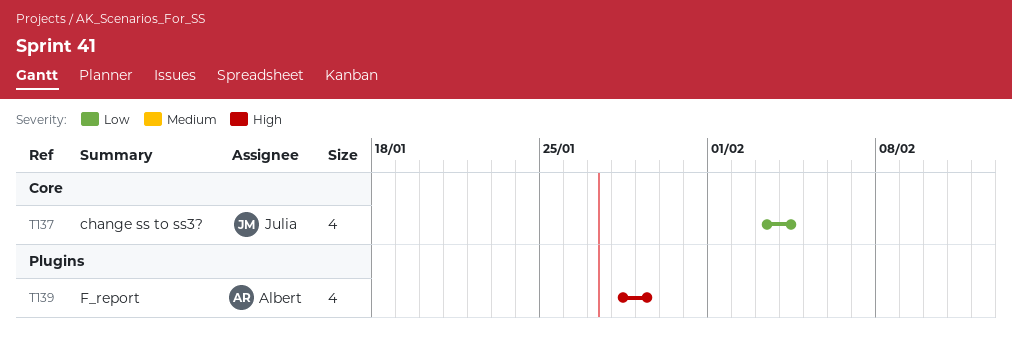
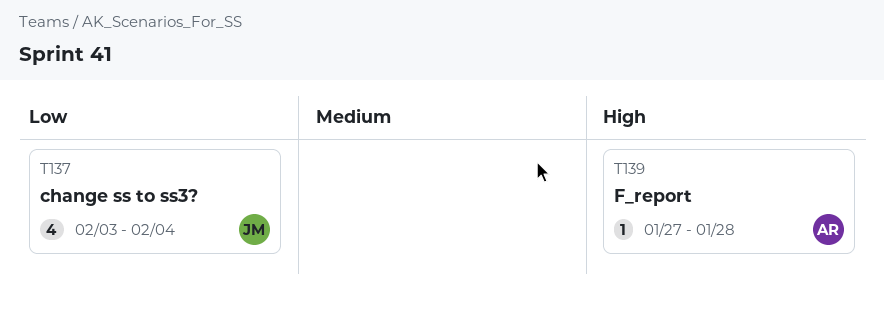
T139, estimate: 4 -> 1
T139, start: Jan 28 -> Jan 27
T139, due: Jan 29 -> Jan 28

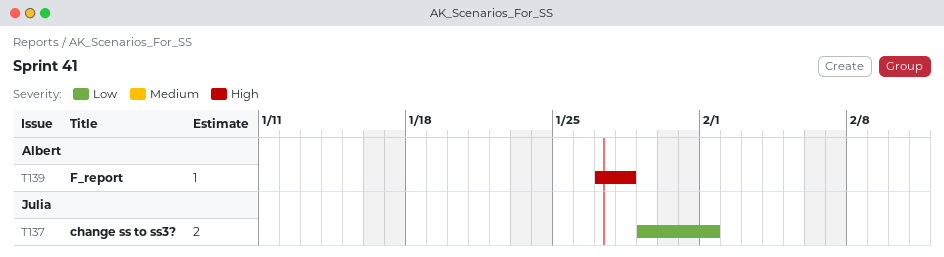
T137, estimate: 4 -> 2
T137, start: Feb 3 -> Jan 29
T137, due: Feb 4 -> Feb 1

